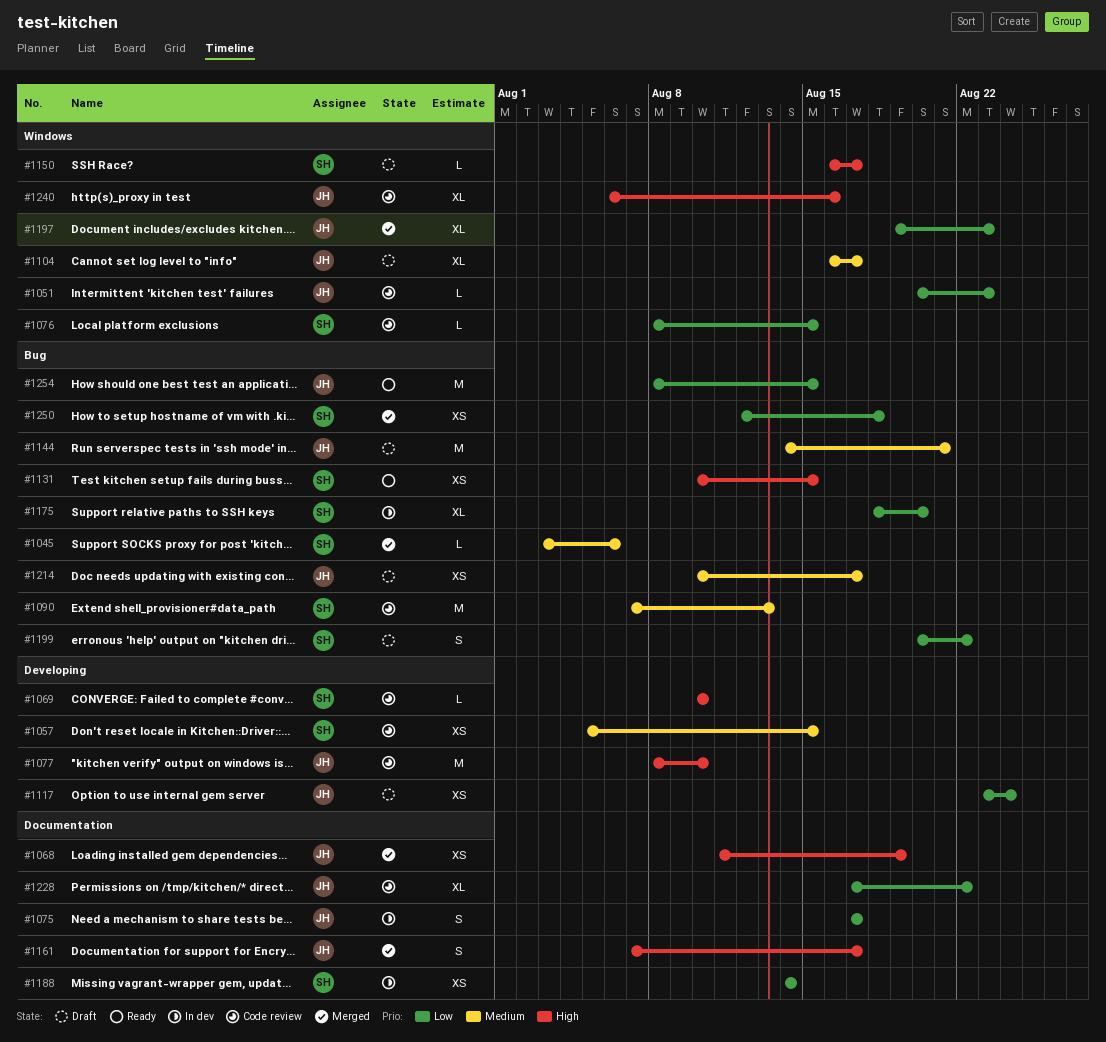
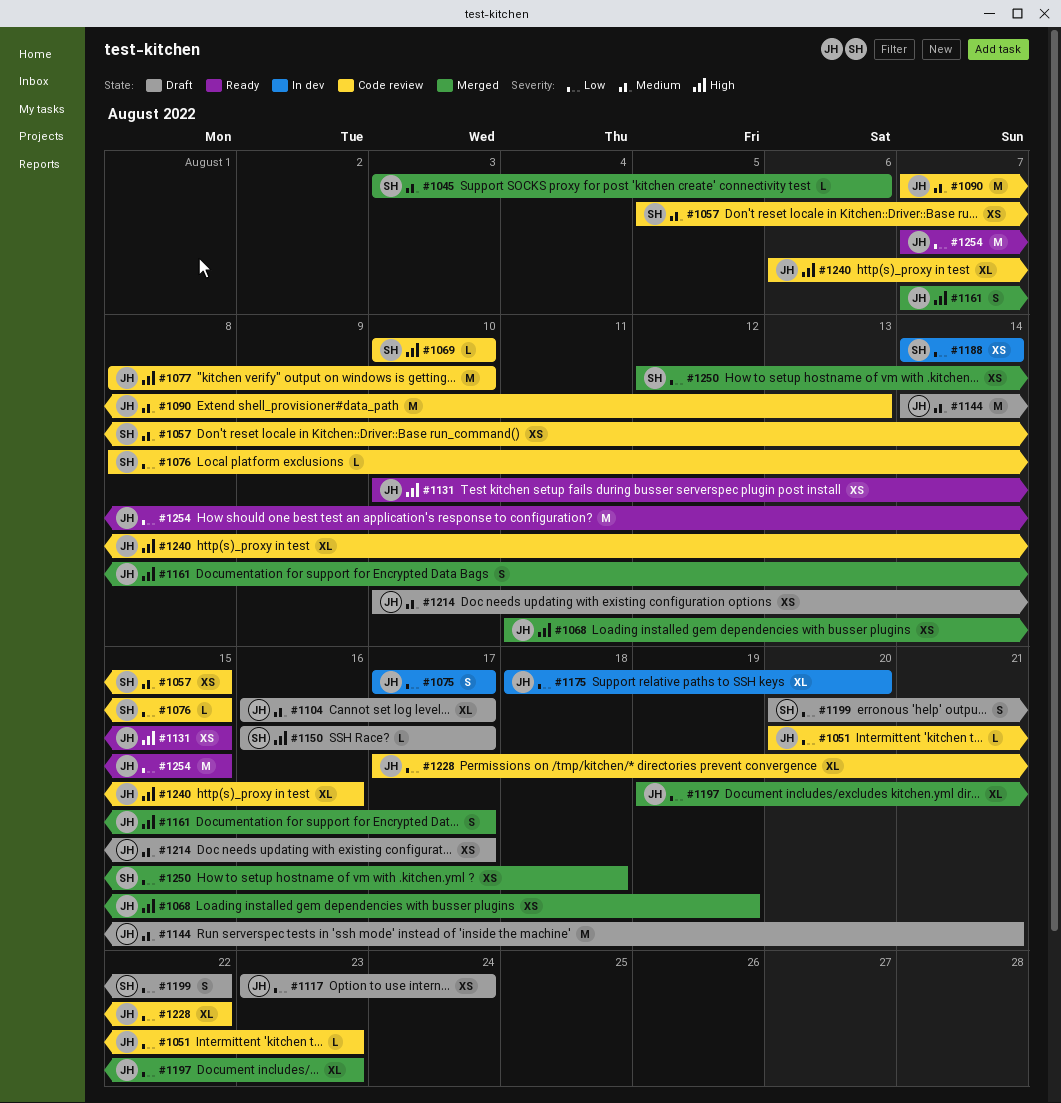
#1090, owner: SH -> JH
#1131, owner: SH -> JH
#1175, owner: SH -> JH
#1254, start: Aug 8 -> Aug 7

